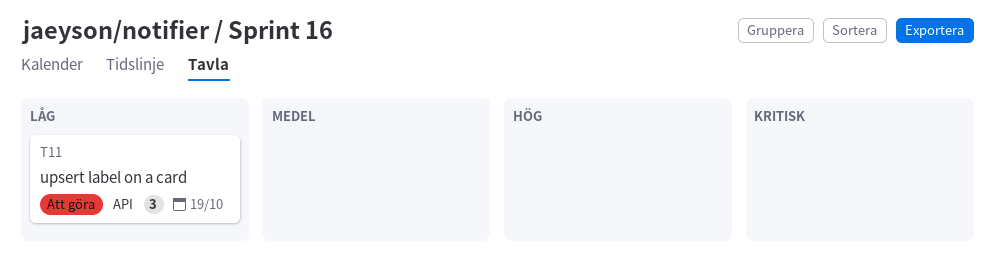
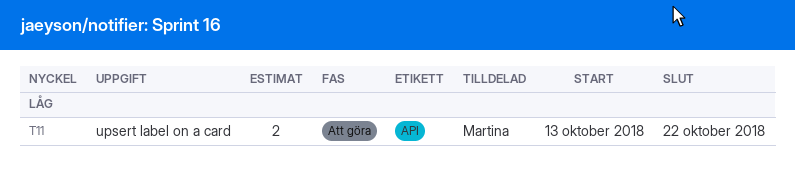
T11, estimate: 3 -> 2
T11, due: Oct 19 -> Oct 22

